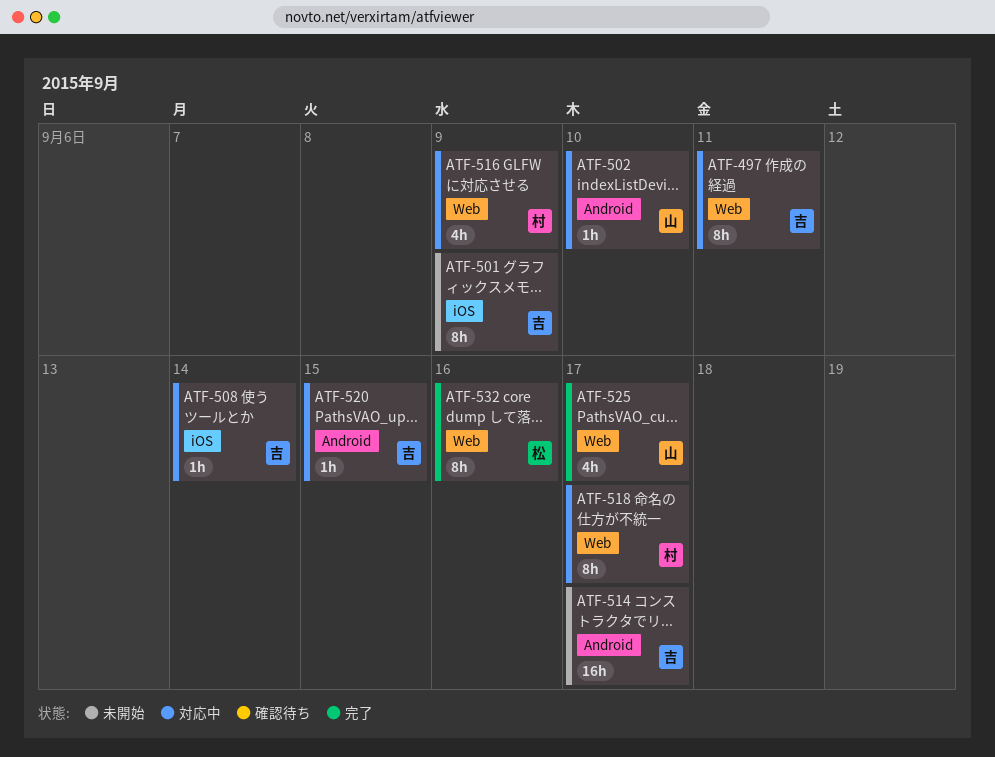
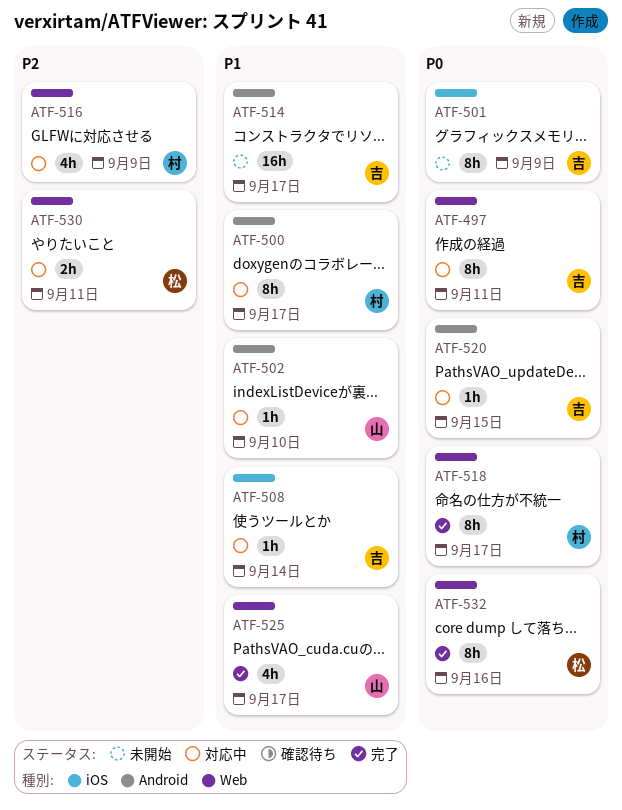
ATF-500: none -> present
ATF-518, status: 対応中 -> 完了
ATF-530: none -> present

